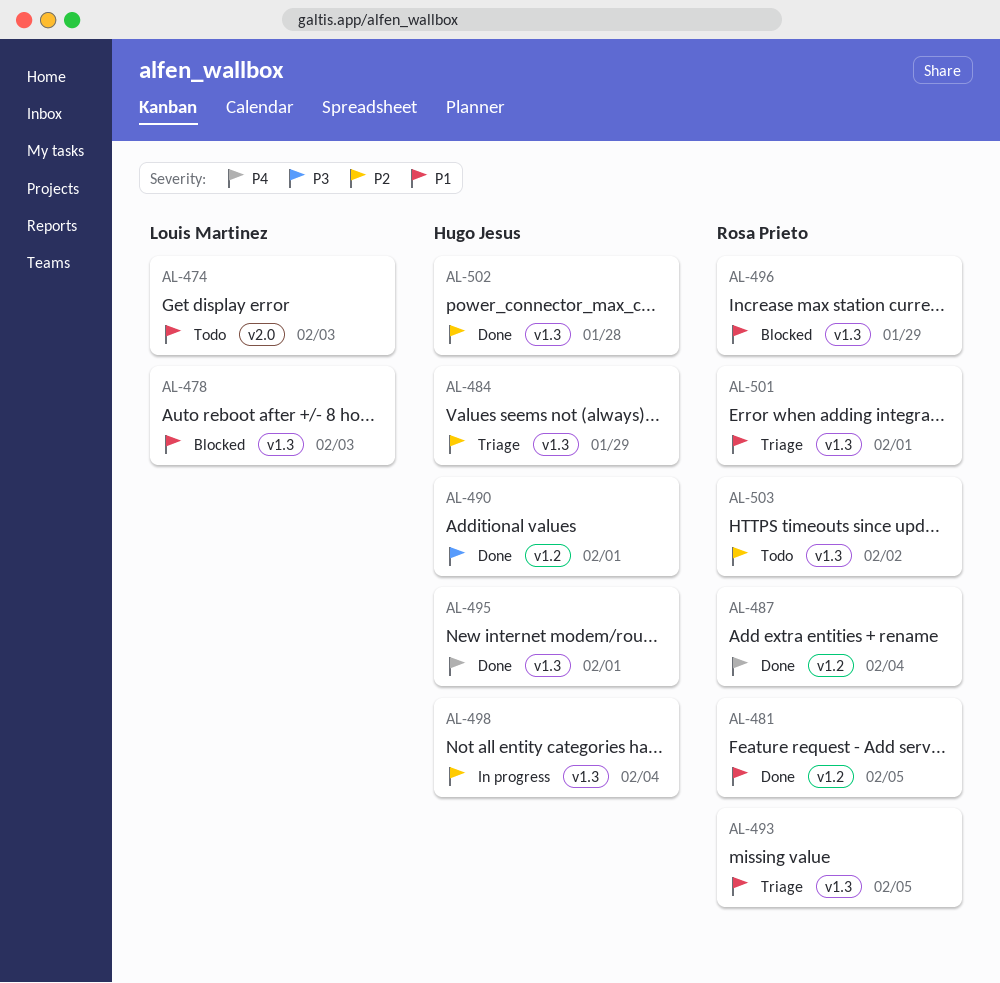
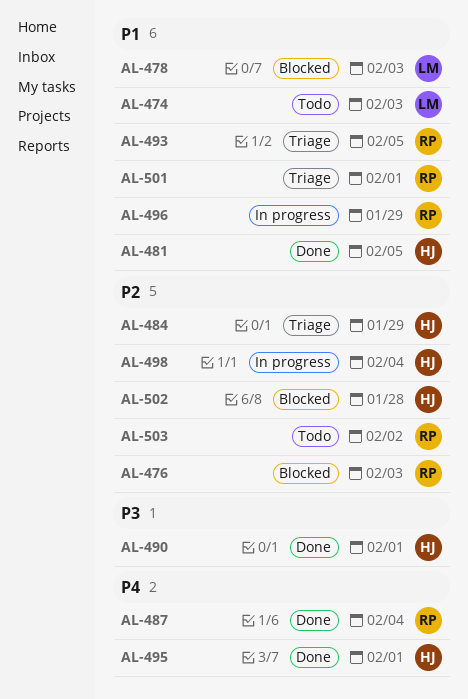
AL-476: none -> present
AL-481, owner: Rosa Prieto -> Hugo Jesus
AL-496, status: Blocked -> In progress
AL-502, status: Done -> Blocked

